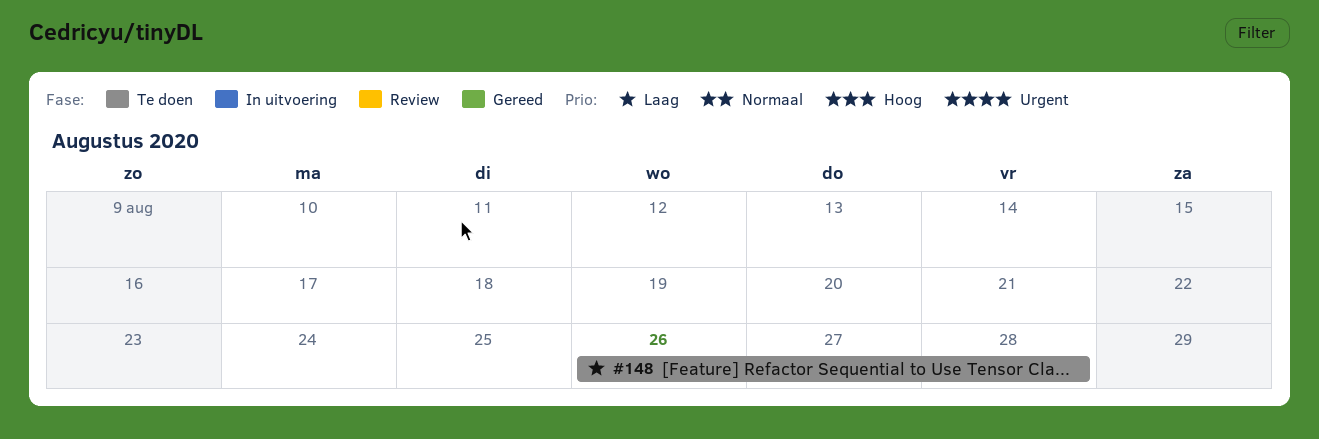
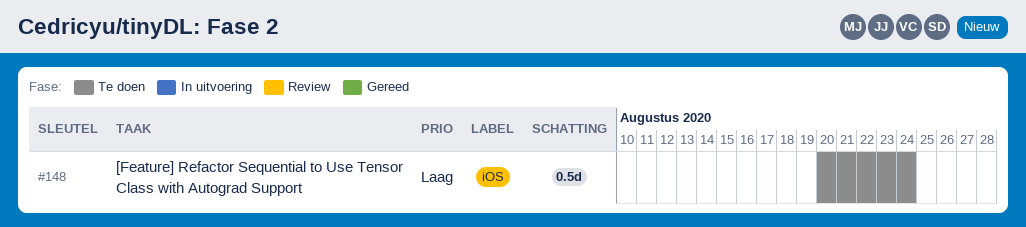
#148, start: Aug 26 -> Aug 20
#148, due: Aug 28 -> Aug 24

